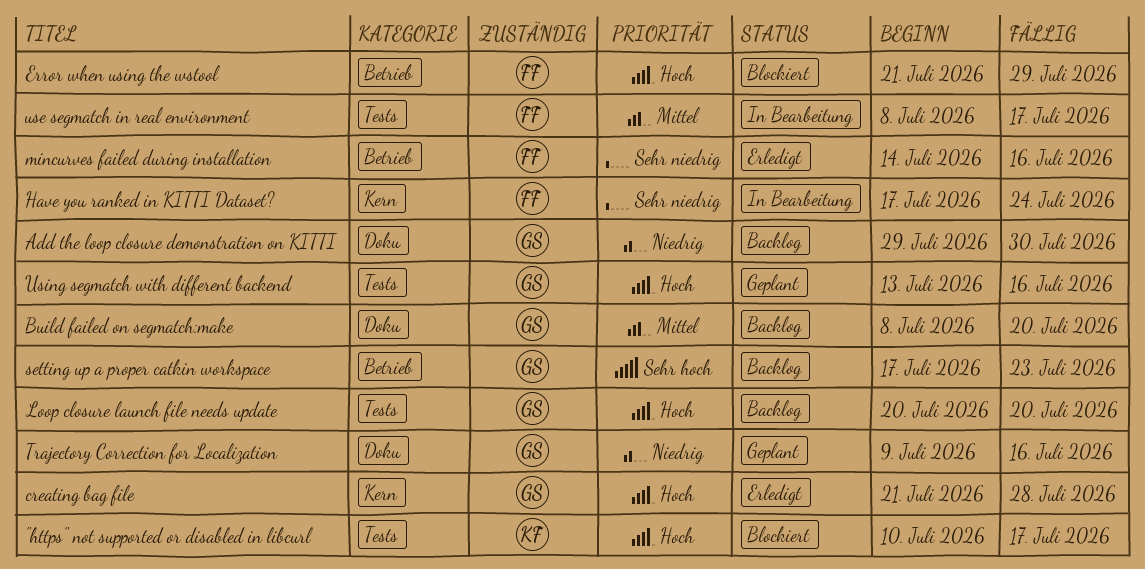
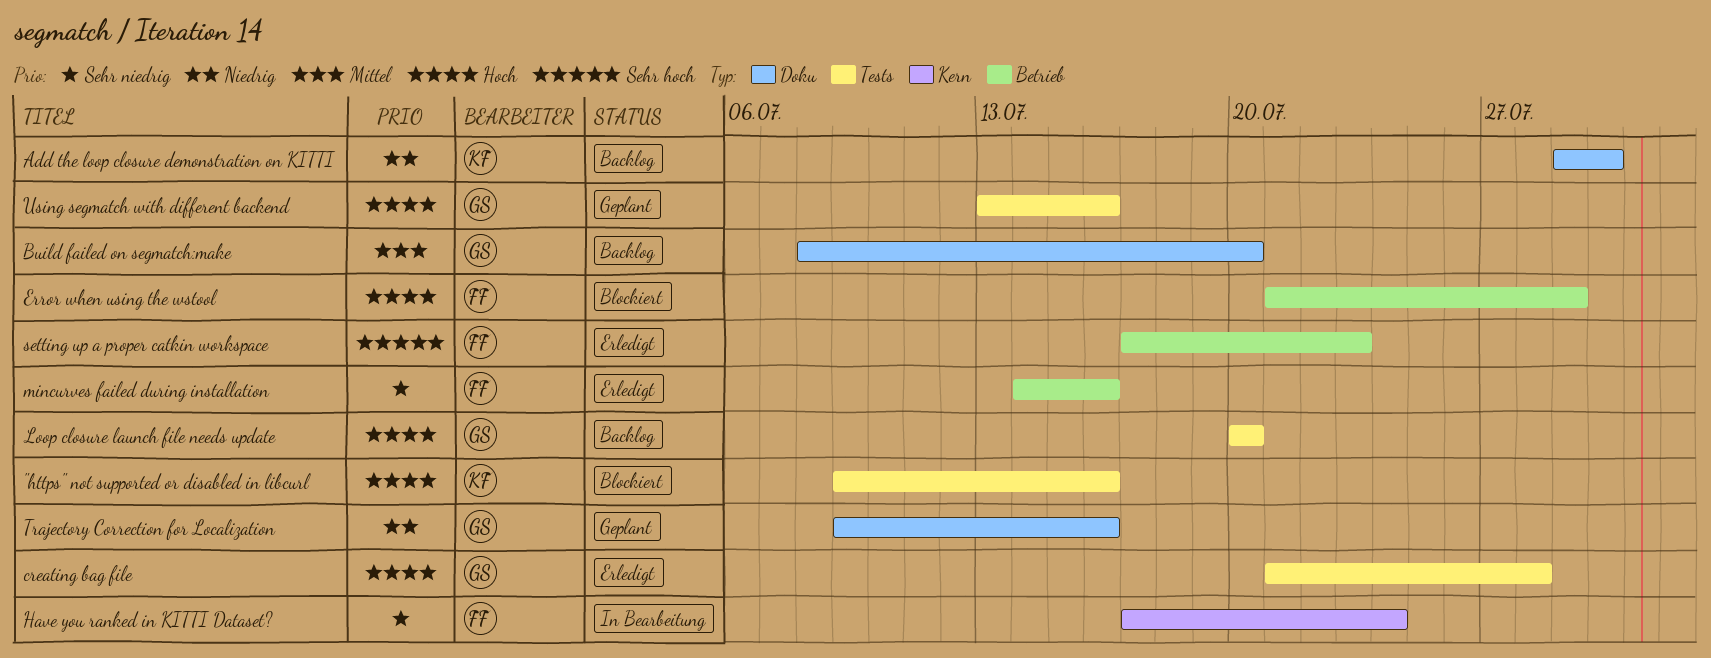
"https" not supported or disabled in libcurl, start: Jul 10 -> Jul 9
"https" not supported or disabled in libcurl, due: Jul 17 -> Jul 16
Add the loop closure demonstration on KITTI, owner: GS -> KF
creating bag file, label: Kern -> Tests
setting up a proper catkin workspace, status: Backlog -> Erledigt
setting up a proper catkin workspace, owner: GS -> FF
use segmatch in real environment: present -> none

